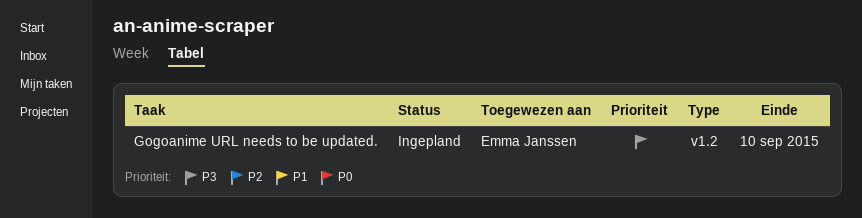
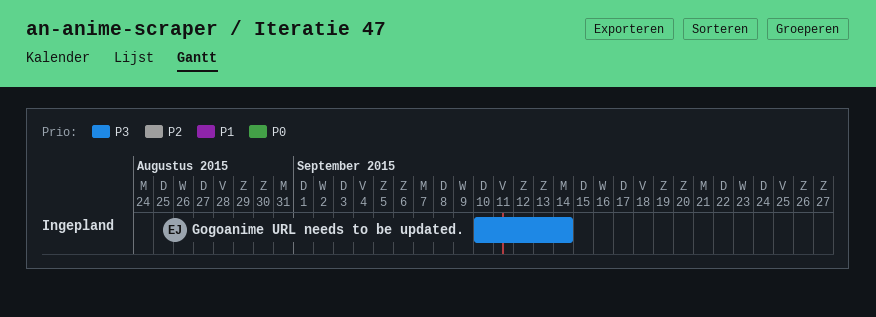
Gogoanime URL needs to be updated., due: Sep 10 -> Sep 14

